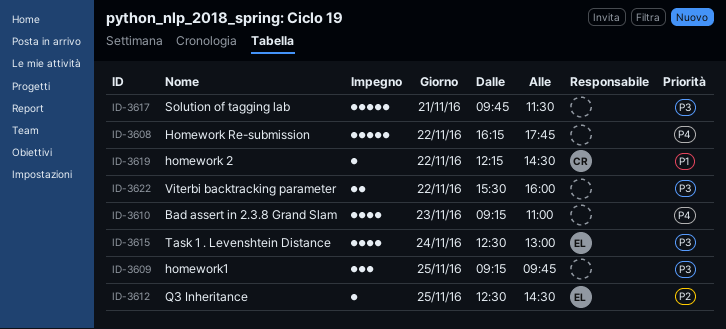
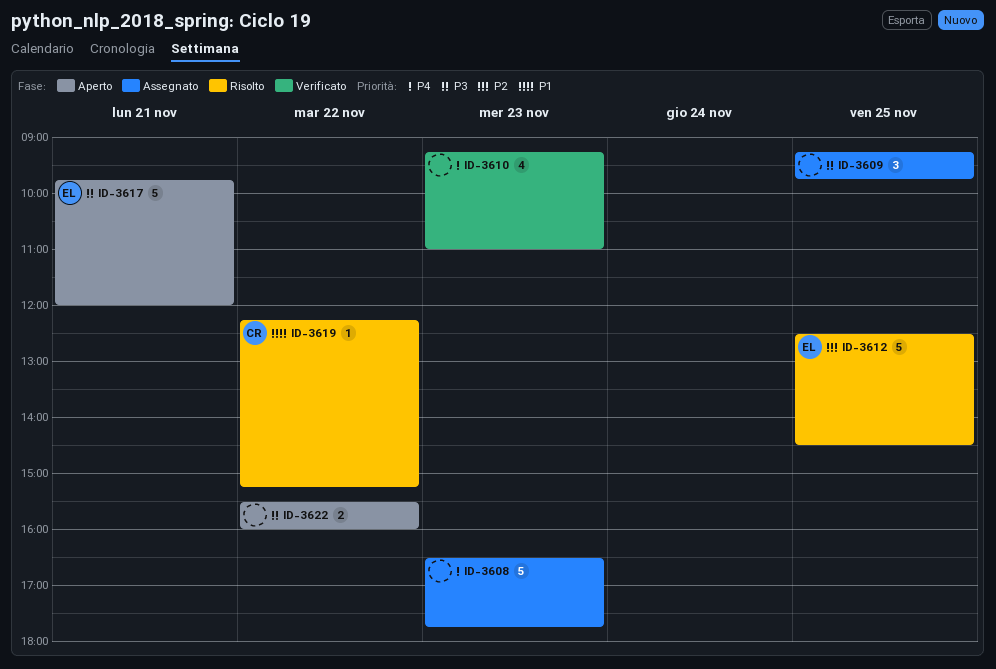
ID-3608, day: Nov 22 -> Nov 23
ID-3608, begins: 16:15 -> 16:30
ID-3612, estimate: 1 -> 5
ID-3615: present -> none
ID-3617, owner: none -> EL
ID-3617, ends: 11:30 -> 12:00
ID-3619, ends: 14:30 -> 15:15

